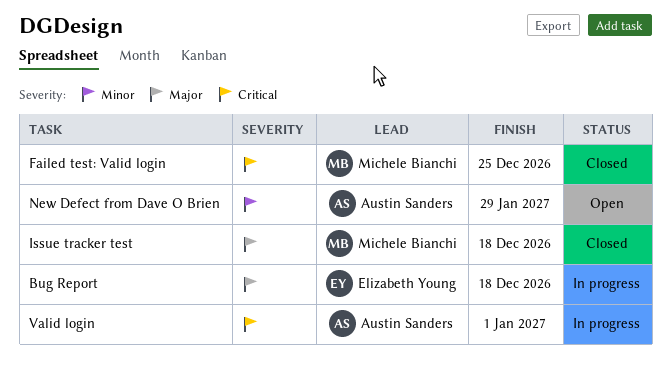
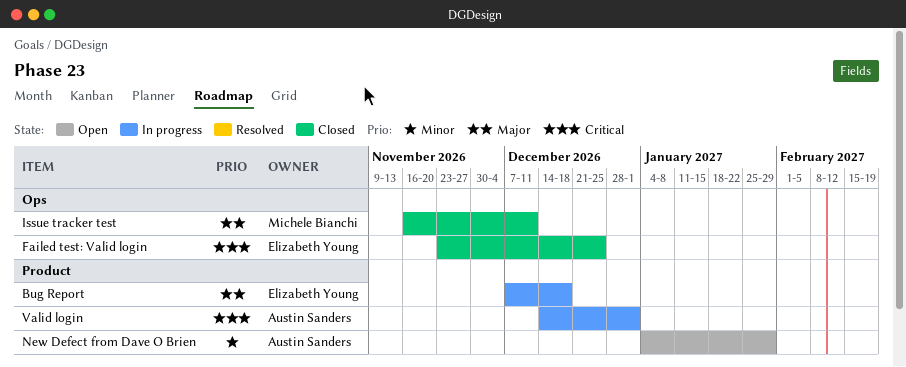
Failed test: Valid login, owner: Michele Bianchi -> Elizabeth Young
Issue tracker test, due: Dec 18 -> Dec 11

